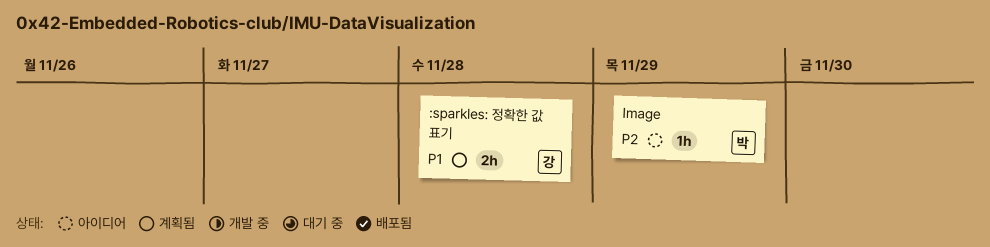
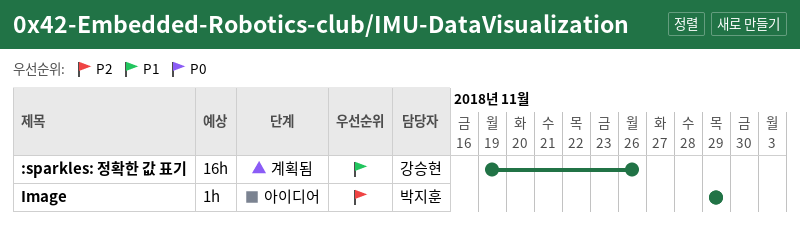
:sparkles: 정확한 값 표기, estimate: 2h -> 16h
:sparkles: 정확한 값 표기, due: Nov 28 -> Nov 26

